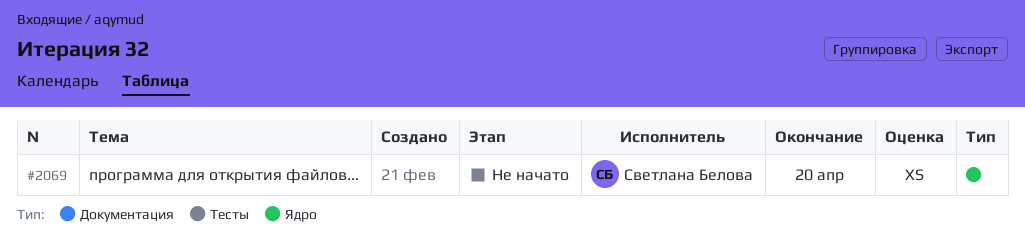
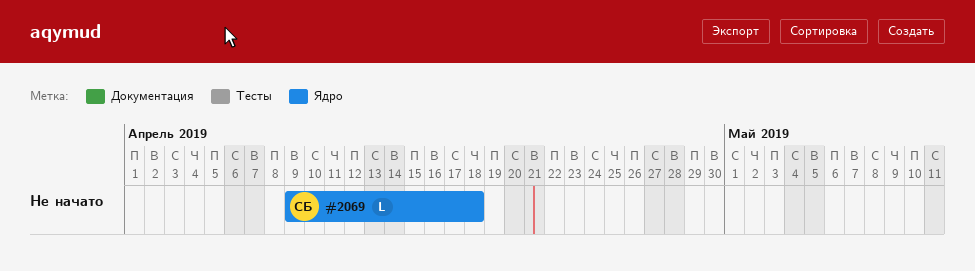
#2069, estimate: XS -> L
#2069, due: Apr 20 -> Apr 18

